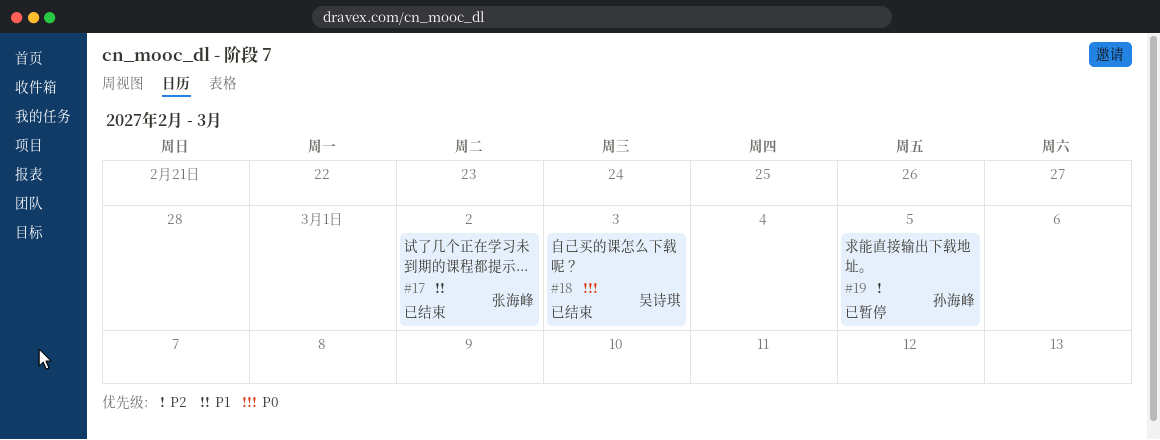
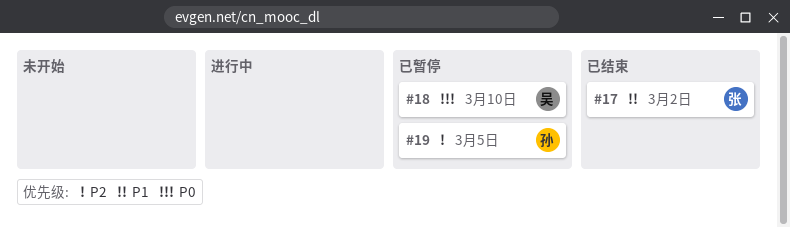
#18, status: 已结束 -> 已暂停
#18, due: Mar 3 -> Mar 10

